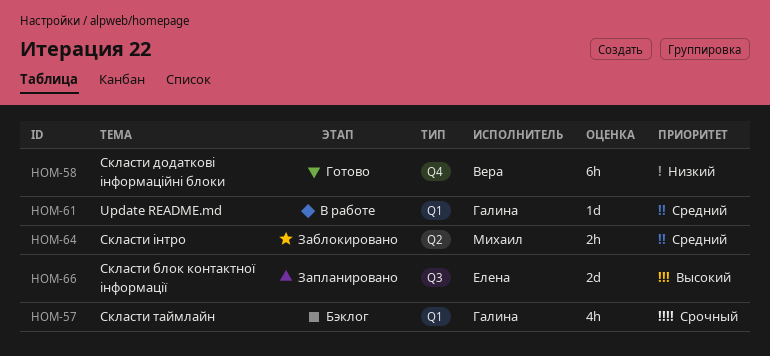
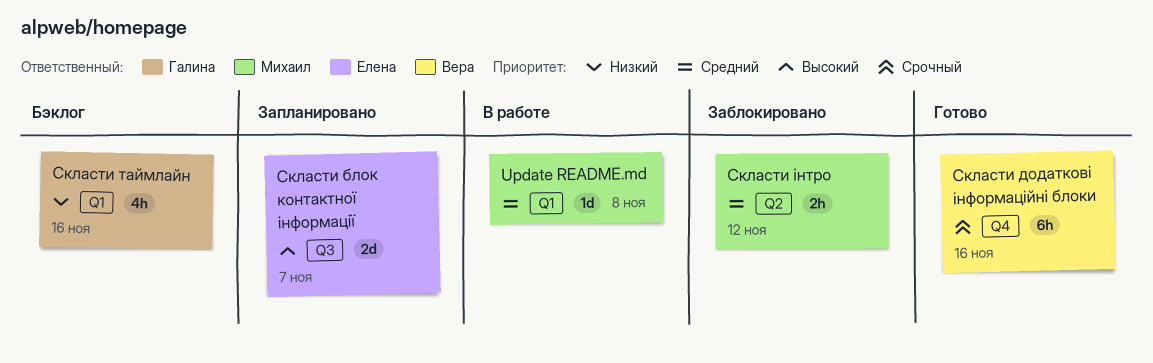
Update README.md, owner: Галина -> Михаил
Скласти додаткові інформаційні блоки, priority: Низкий -> Срочный
Скласти таймлайн, priority: Срочный -> Низкий

